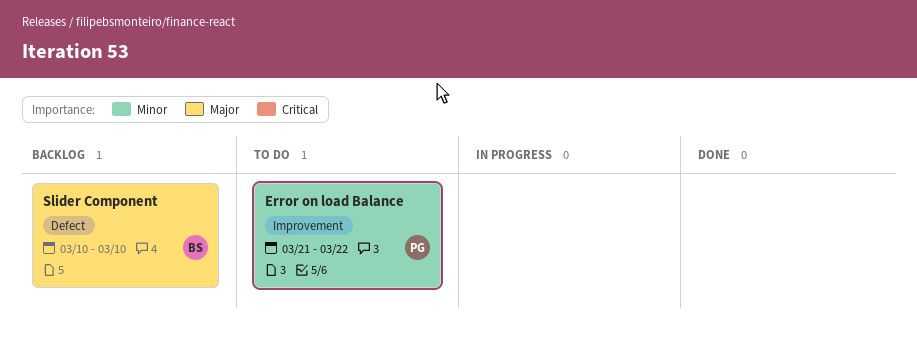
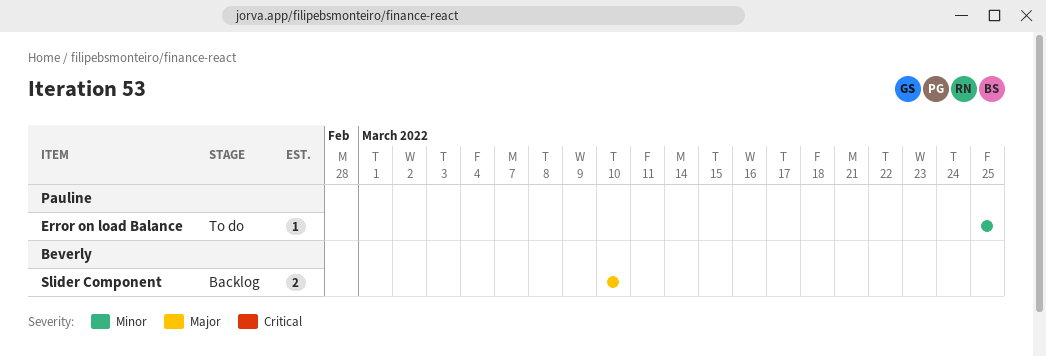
Error on load Balance, start: Mar 21 -> Mar 25
Error on load Balance, due: Mar 22 -> Mar 25

